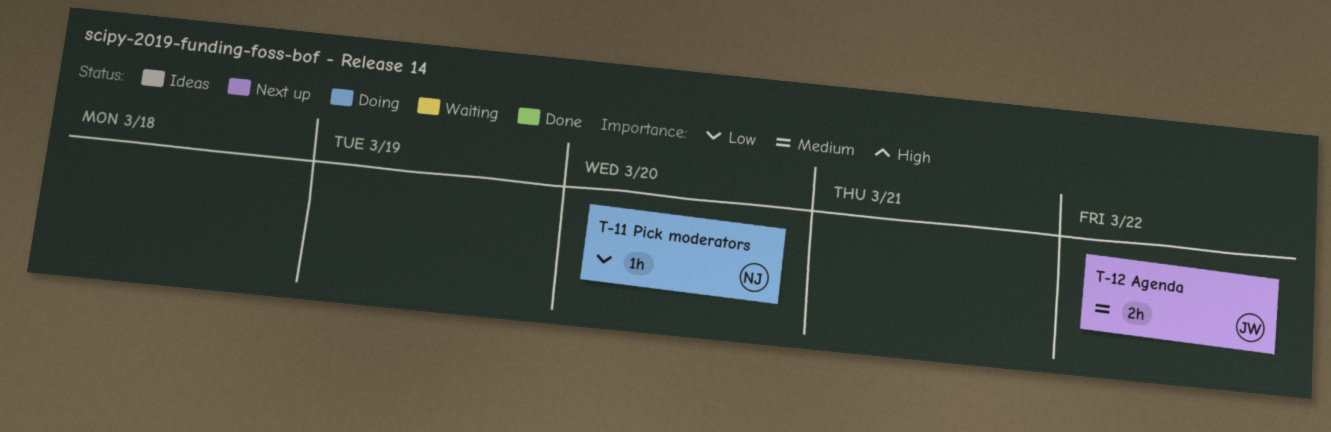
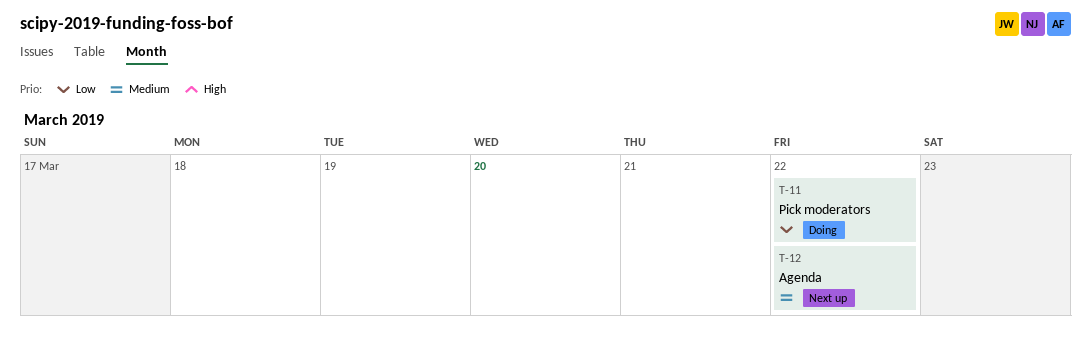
T-11, due: Mar 20 -> Mar 22

